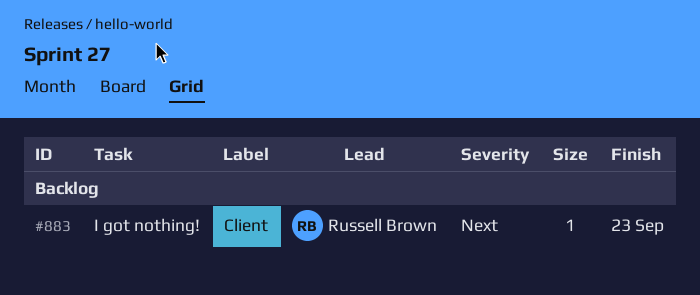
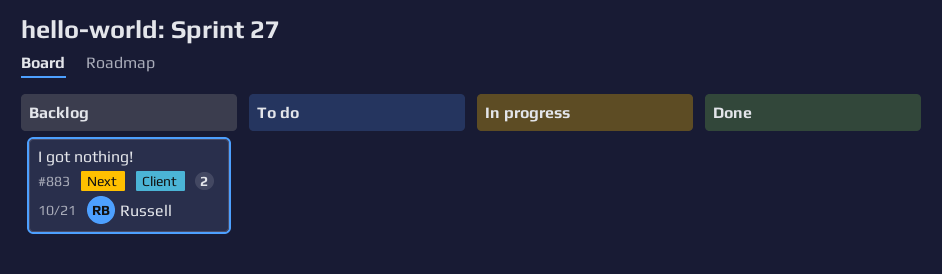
#883, estimate: 1 -> 2
#883, due: Sep 23 -> Oct 21

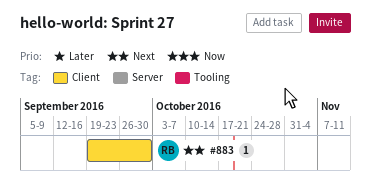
#883, estimate: 2 -> 1
#883, due: Oct 21 -> Sep 30

